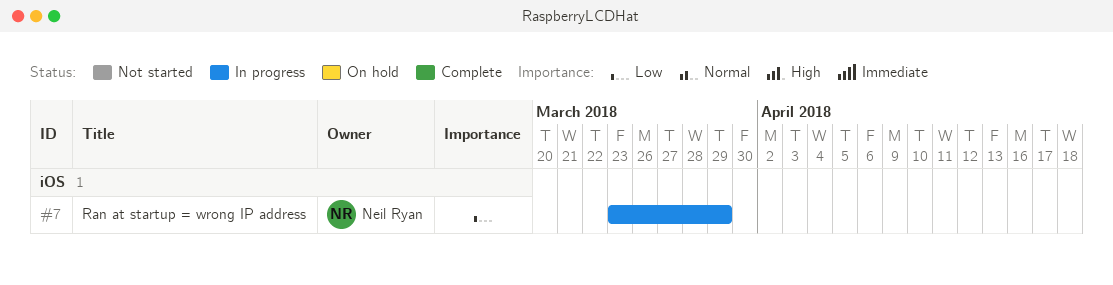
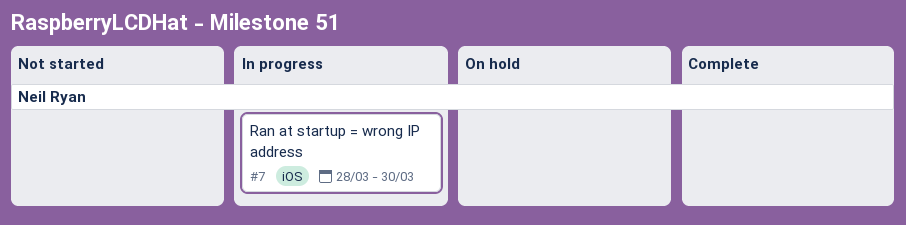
#7, start: Mar 23 -> Mar 28
#7, due: Mar 29 -> Mar 30

